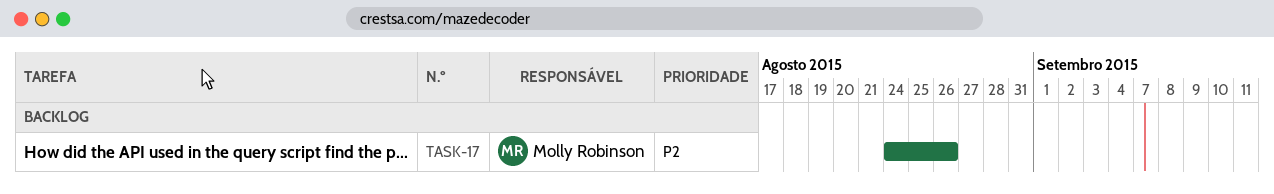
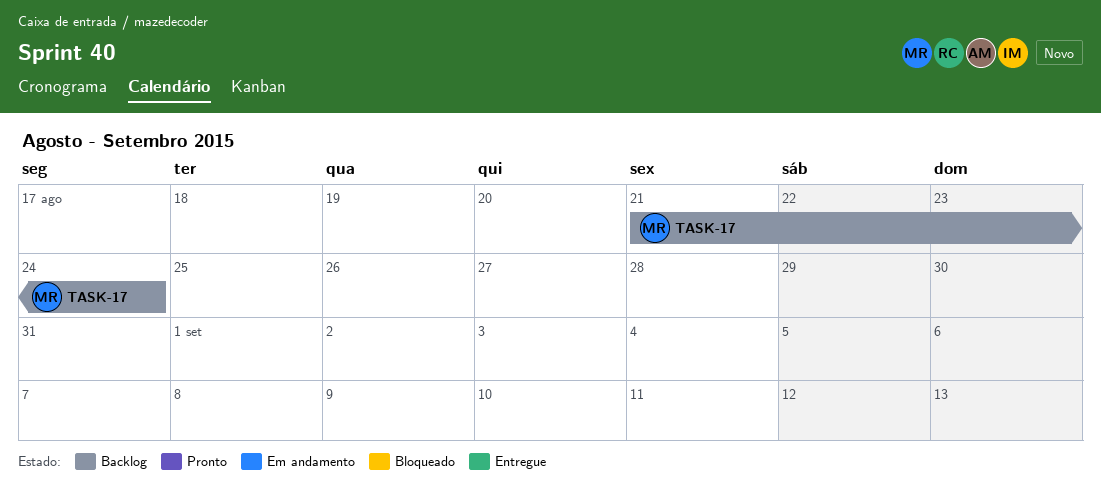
TASK-17, start: Aug 24 -> Aug 21
TASK-17, due: Aug 26 -> Aug 24

